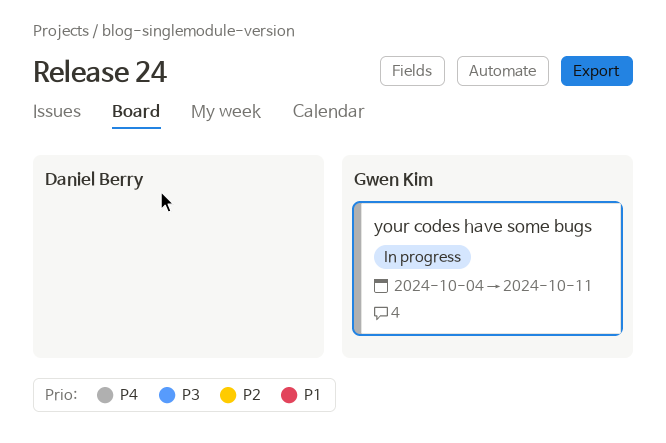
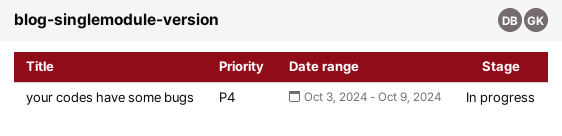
your codes have some bugs, start: Oct 4 -> Oct 3
your codes have some bugs, due: Oct 11 -> Oct 9

